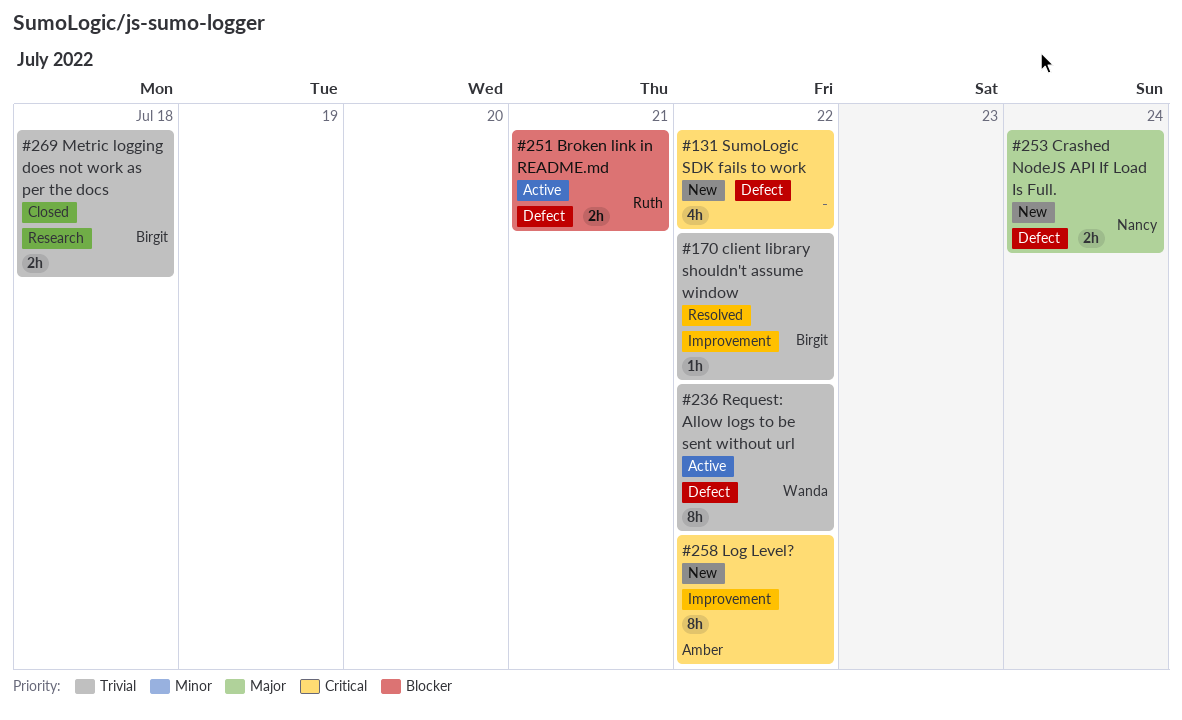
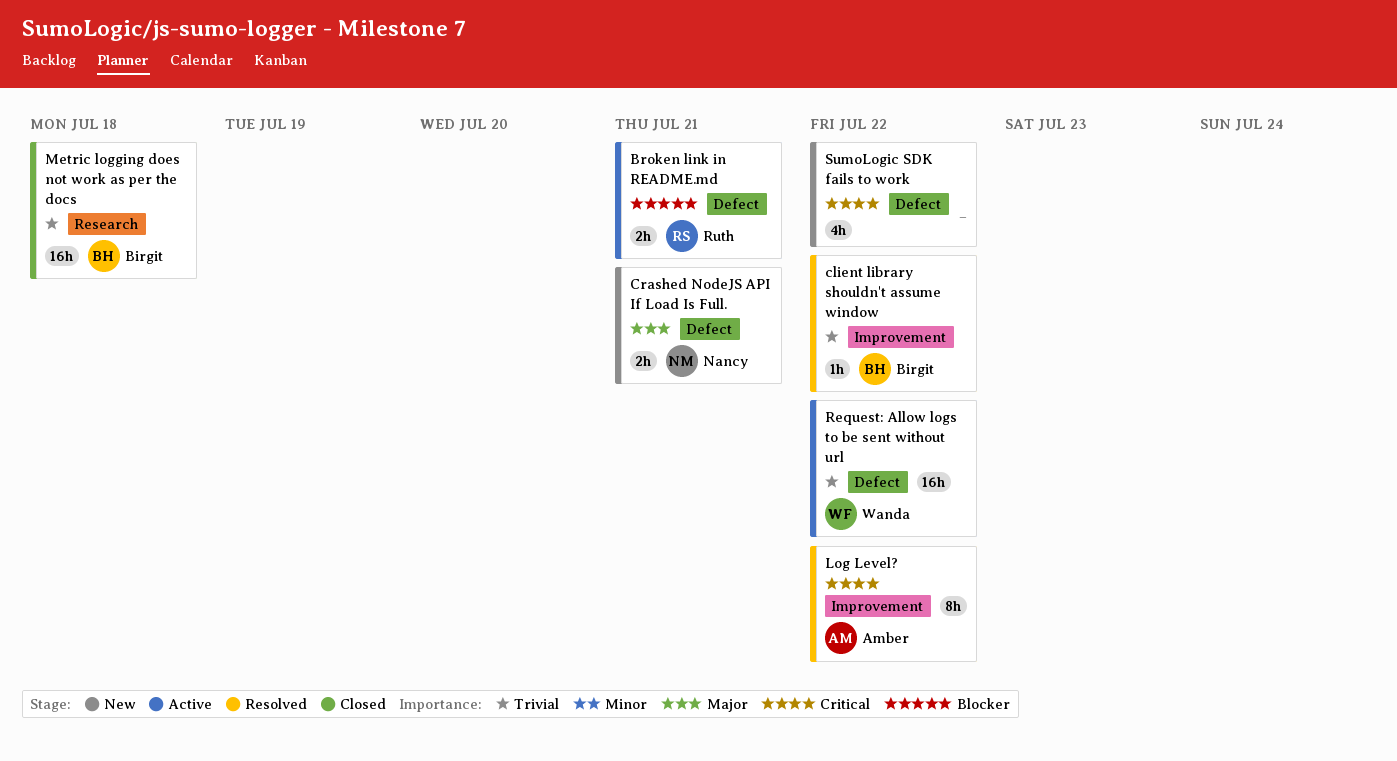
Crashed NodeJS API If Load Is Full., due: Jul 24 -> Jul 21
Log Level?, status: New -> Resolved
Metric logging does not work as per the docs, estimate: 2h -> 16h
Request: Allow logs to be sent without url, estimate: 8h -> 16h

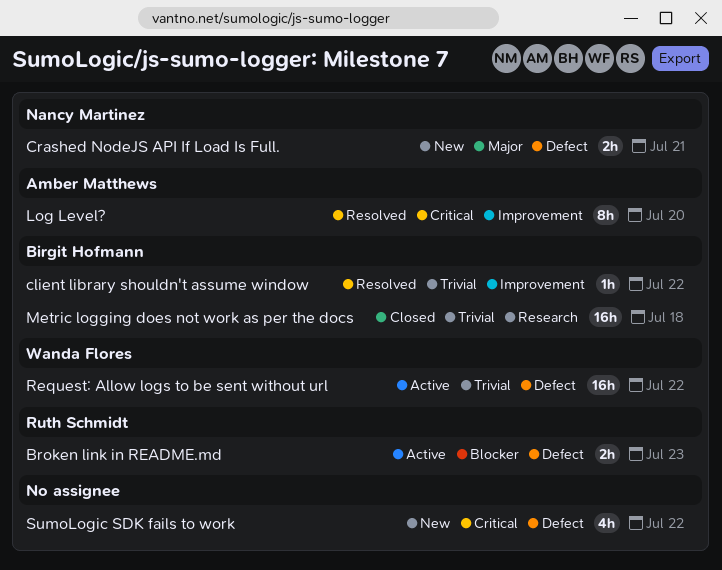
Broken link in README.md, due: Jul 21 -> Jul 23
Log Level?, due: Jul 22 -> Jul 20

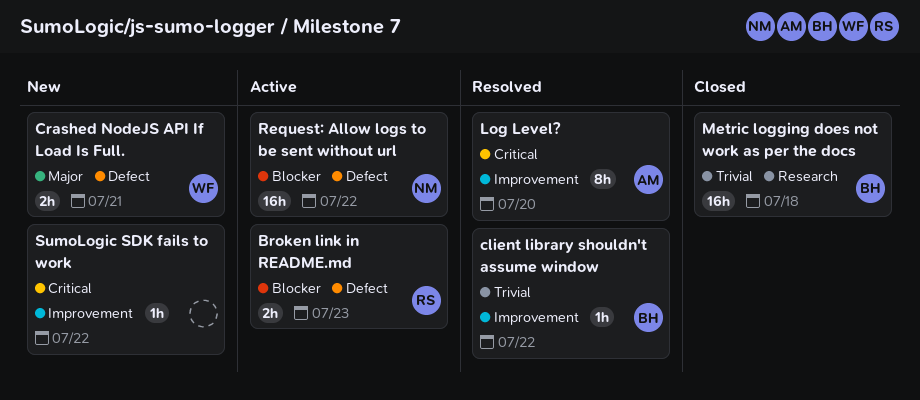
Crashed NodeJS API If Load Is Full., owner: Nancy Martinez -> Wanda Flores
Request: Allow logs to be sent without url, owner: Wanda Flores -> Nancy Martinez
Request: Allow logs to be sent without url, priority: Trivial -> Blocker
SumoLogic SDK fails to work, label: Defect -> Improvement
SumoLogic SDK fails to work, estimate: 4h -> 1h

